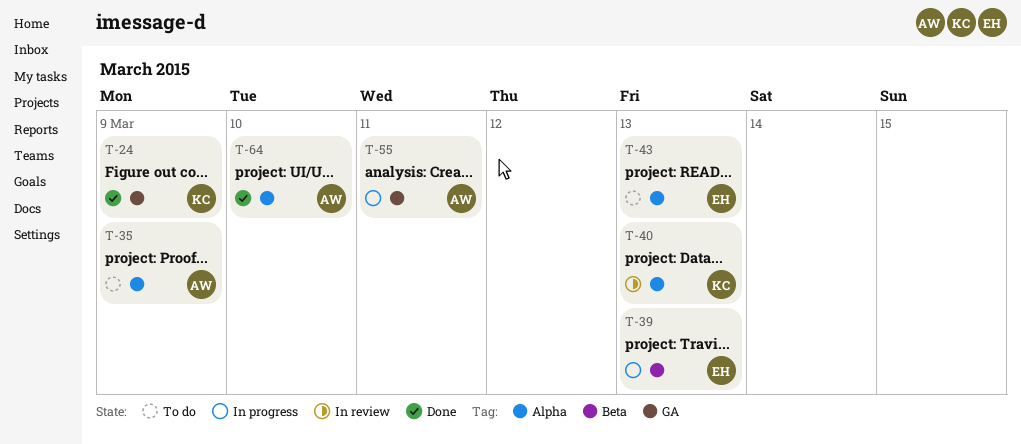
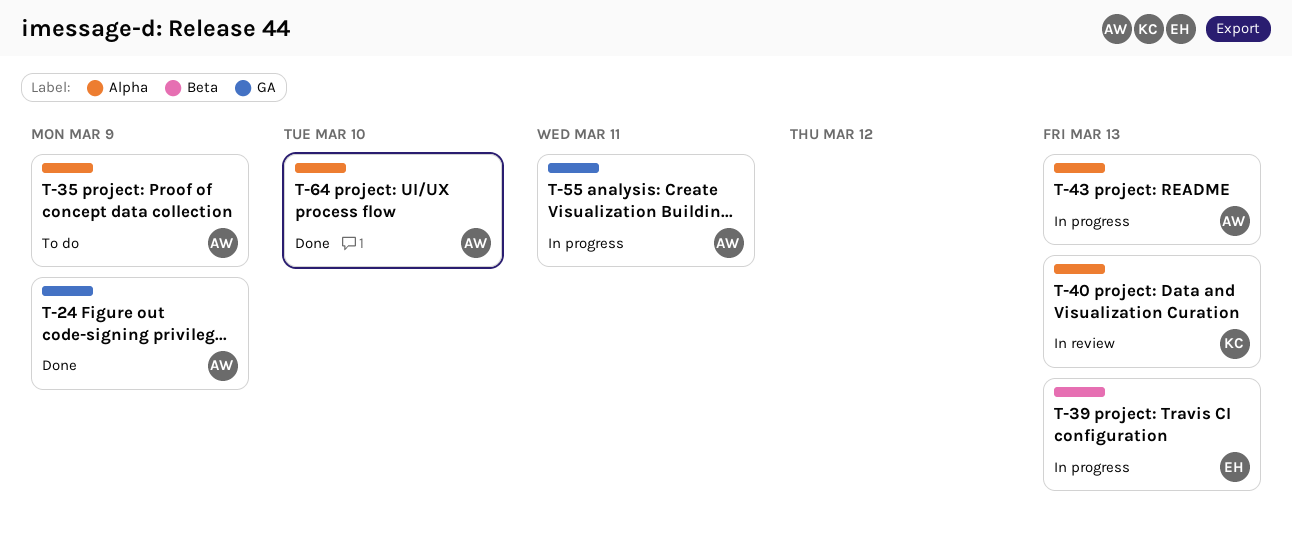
T-24, owner: KC -> AW
T-43, status: To do -> In progress
T-43, owner: EH -> AW

